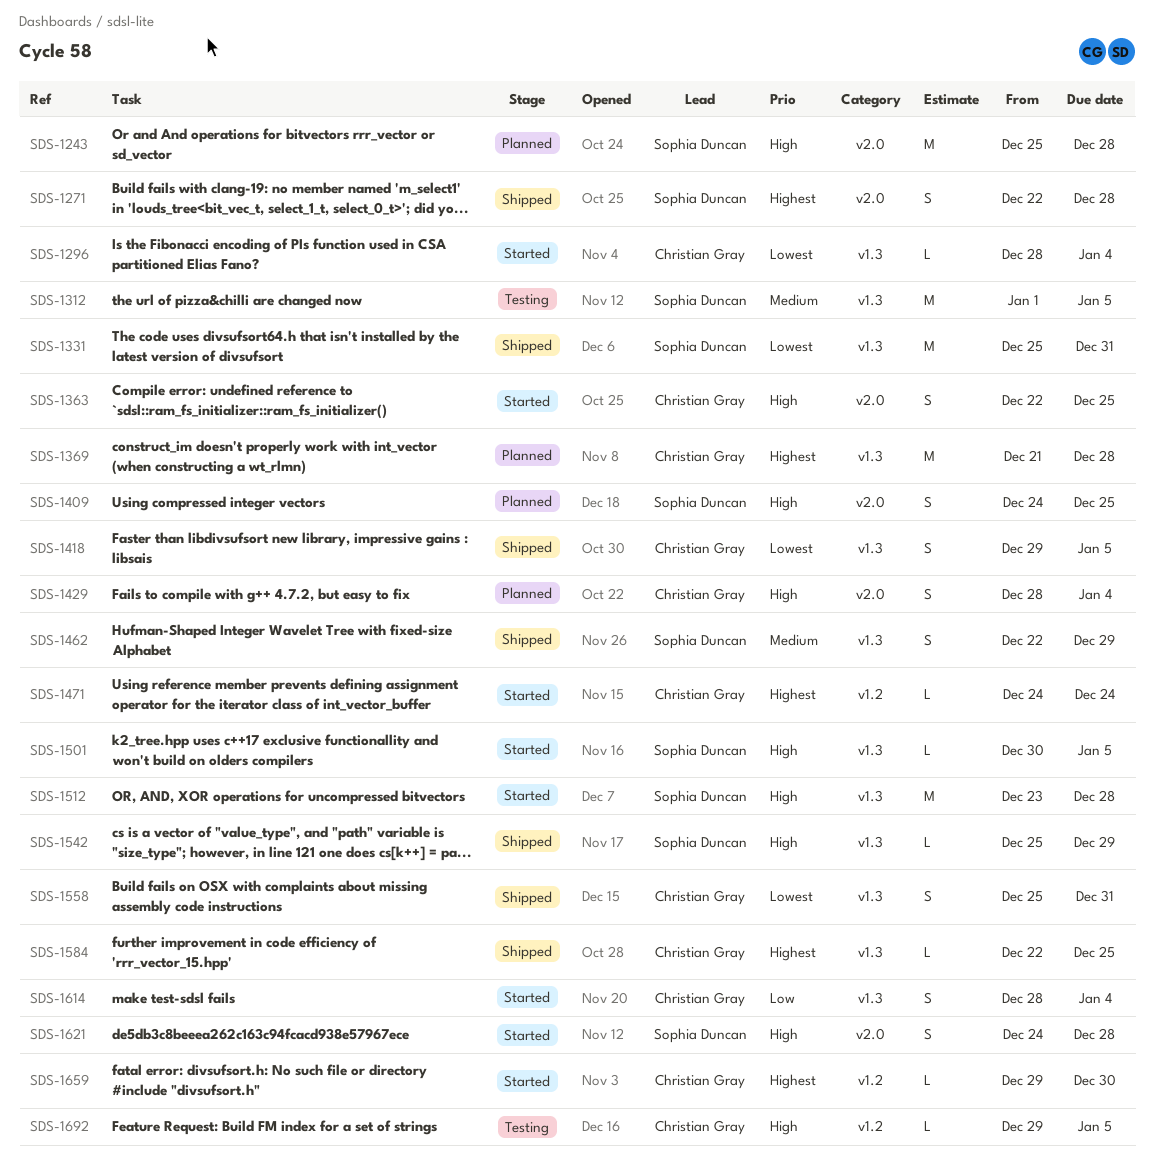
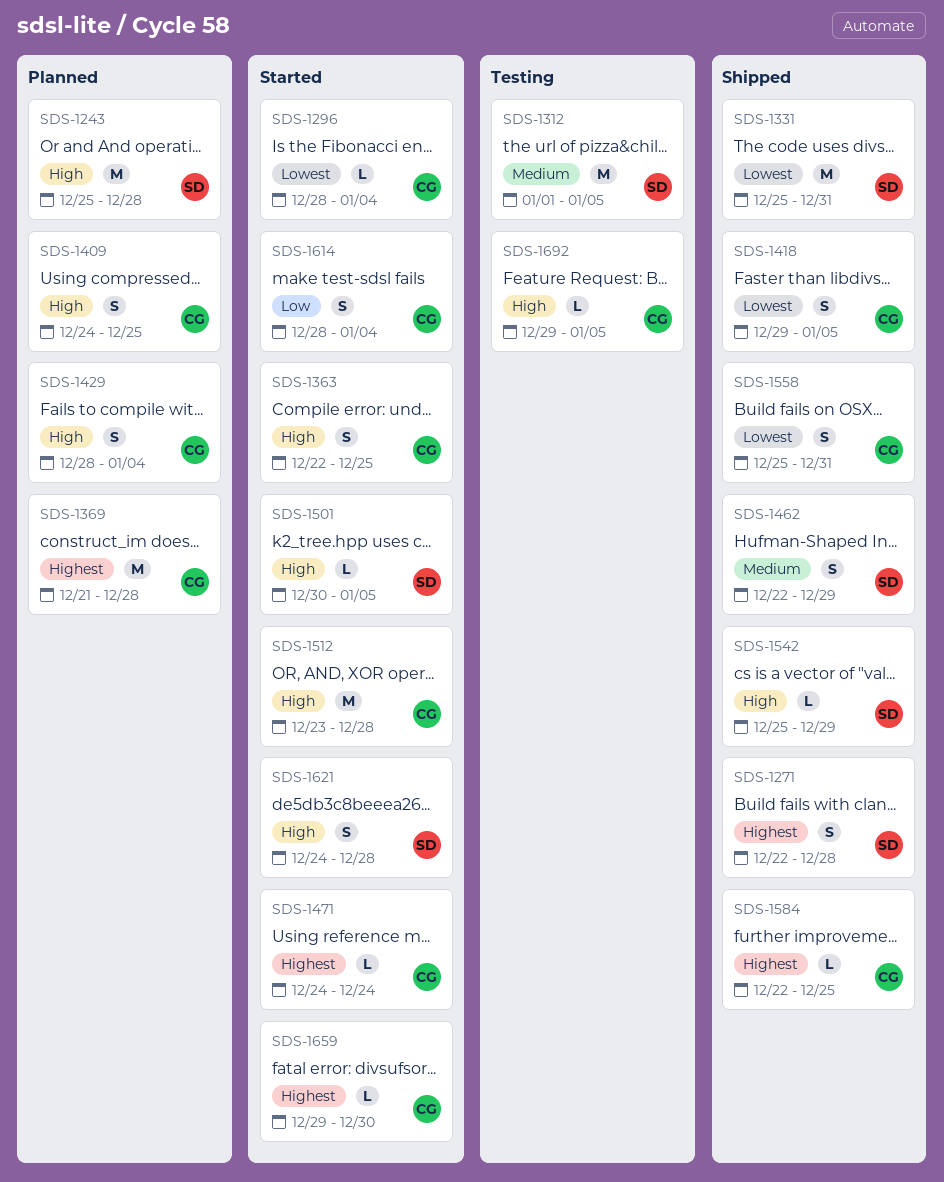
SDS-1409, owner: Sophia Duncan -> Christian Gray
SDS-1512, owner: Sophia Duncan -> Christian Gray

